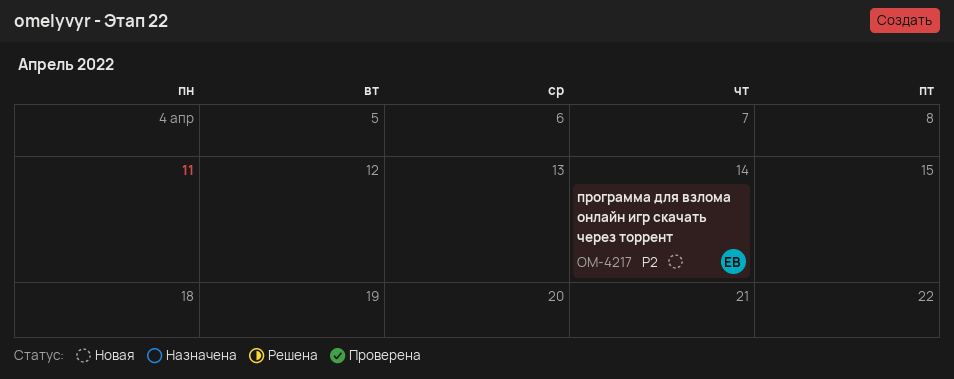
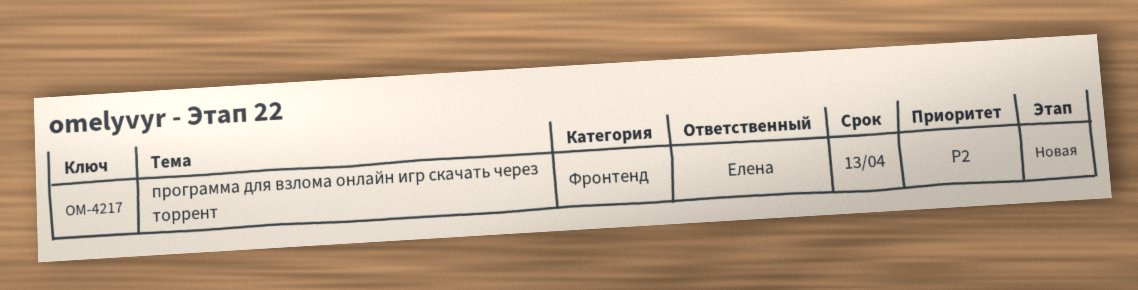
OM-4217, due: Apr 14 -> Apr 13

